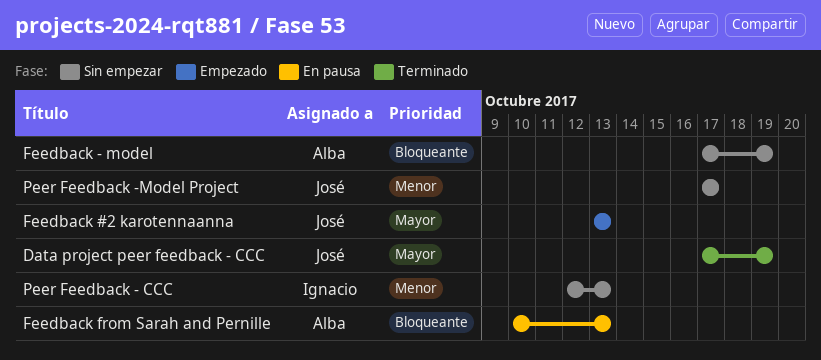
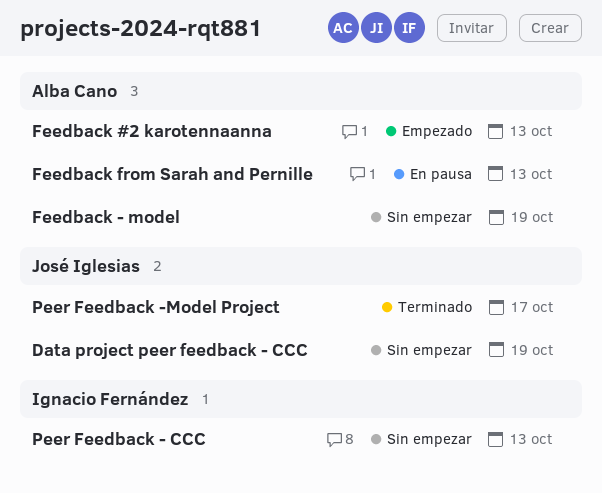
Data project peer feedback - CCC, status: Terminado -> Sin empezar
Feedback #2 karotennaanna, owner: José Iglesias -> Alba Cano
Peer Feedback -Model Project, status: Sin empezar -> Terminado

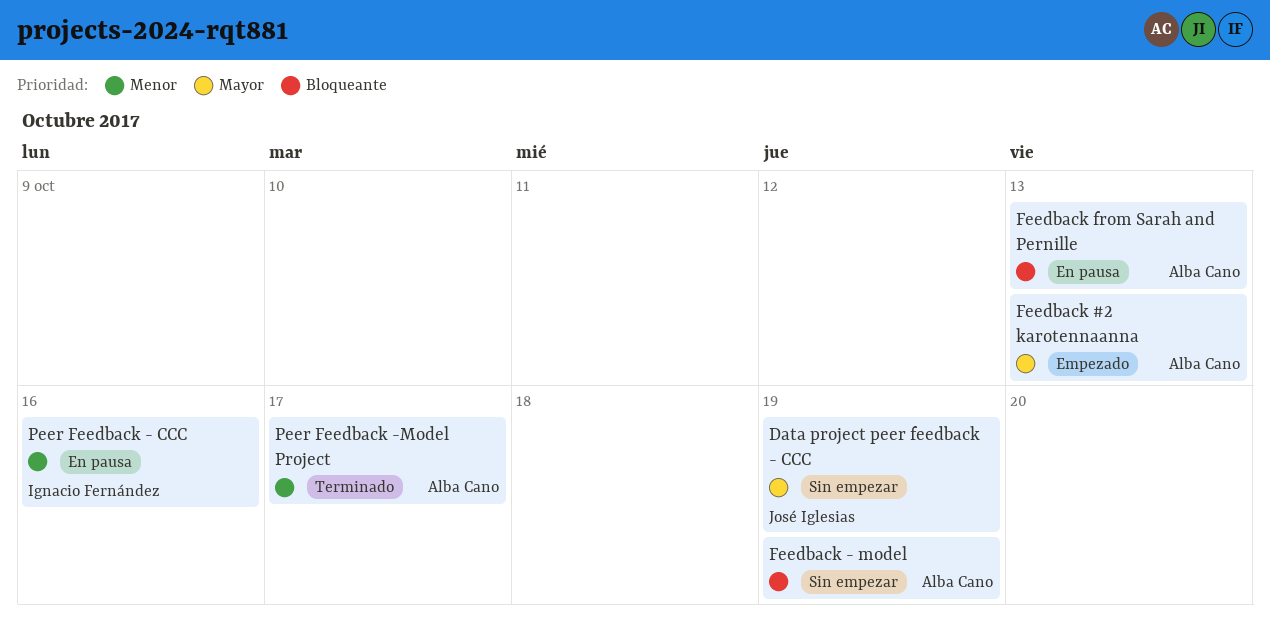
Peer Feedback - CCC, status: Sin empezar -> En pausa
Peer Feedback - CCC, due: Oct 13 -> Oct 16
Peer Feedback -Model Project, owner: José Iglesias -> Alba Cano

